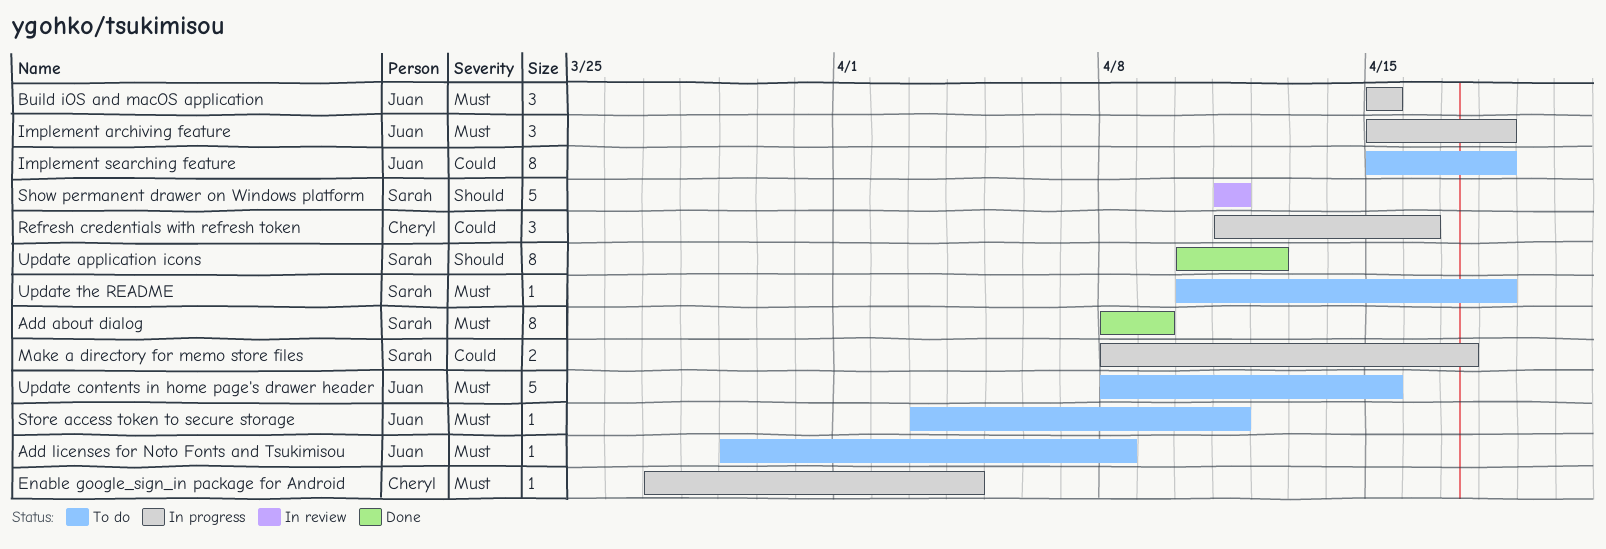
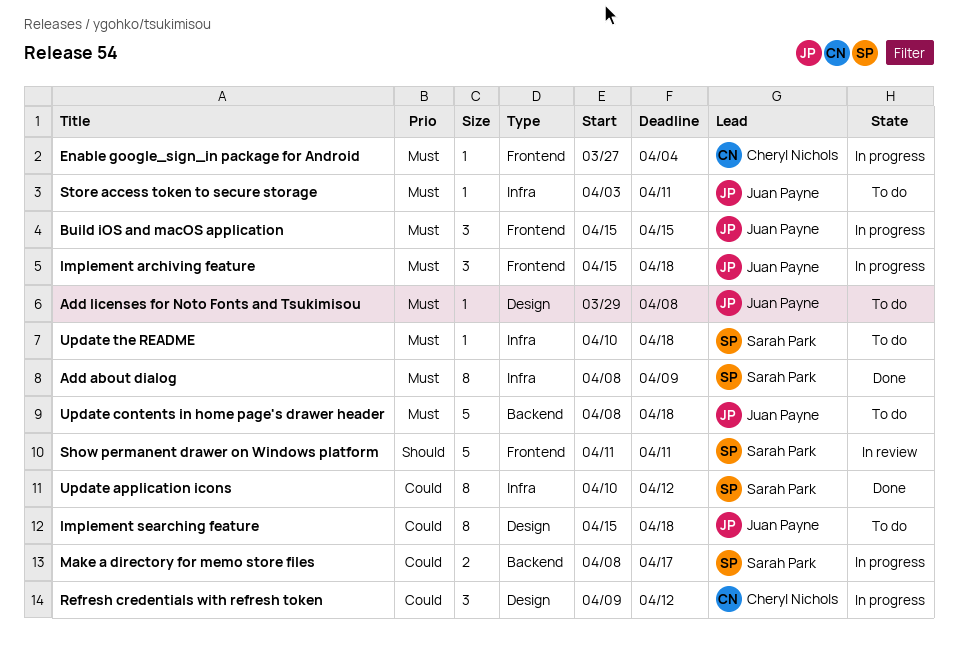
Refresh credentials with refresh token, start: Apr 11 -> Apr 9
Refresh credentials with refresh token, due: Apr 16 -> Apr 12
Update application icons, priority: Should -> Could
Update contents in home page's drawer header, due: Apr 15 -> Apr 18

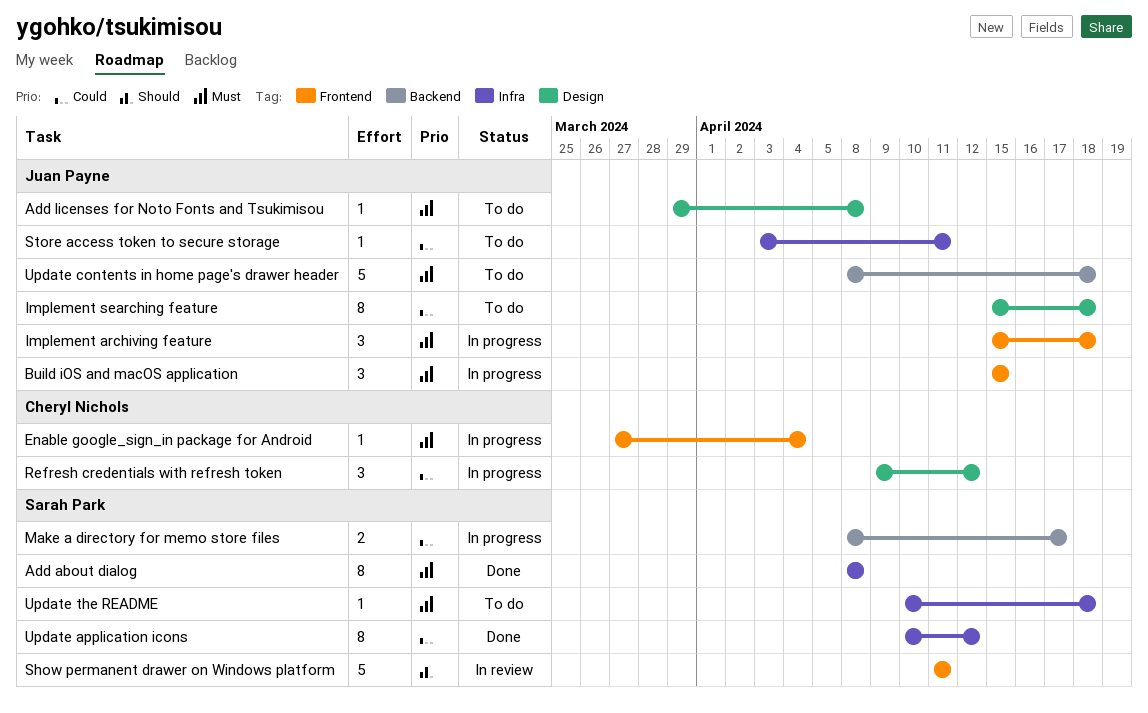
Add about dialog, due: Apr 9 -> Apr 8
Store access token to secure storage, priority: Must -> Could

